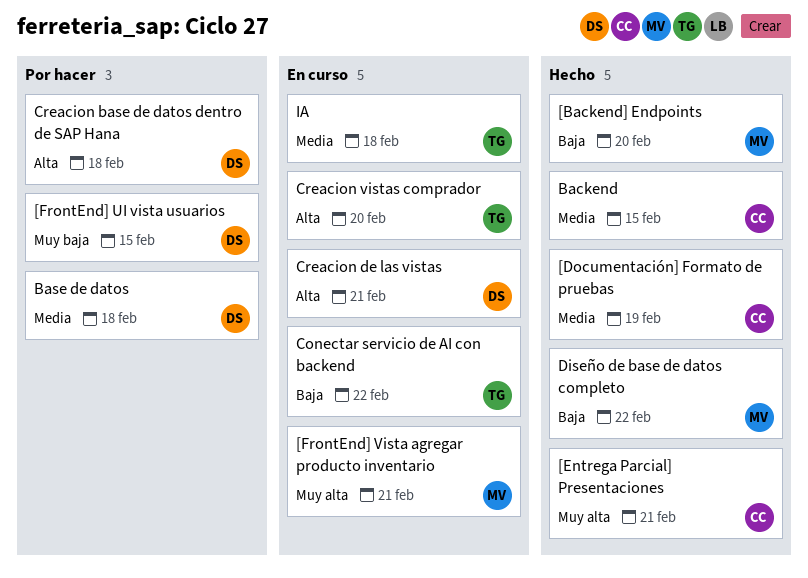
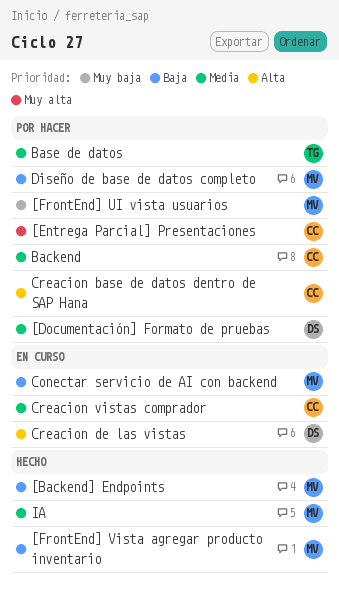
[Documentación] Formato de pruebas, status: Hecho -> Por hacer
[Documentación] Formato de pruebas, owner: CC -> DS
[Entrega Parcial] Presentaciones, status: Hecho -> Por hacer
[FrontEnd] UI vista usuarios, owner: DS -> MV
[FrontEnd] Vista agregar producto inventario, status: En curso -> Hecho
[FrontEnd] Vista agregar producto inventario, priority: Muy alta -> Baja
Backend, status: Hecho -> Por hacer
Base de datos, owner: DS -> TG
Conectar servicio de AI con backend, owner: TG -> MV
Creacion base de datos dentro de SAP Hana, owner: DS -> CC
Creacion vistas comprador, owner: TG -> CC
Creacion vistas comprador, priority: Alta -> Media
Diseño de base de datos completo, status: Hecho -> Por hacer
IA, status: En curso -> Hecho
IA, owner: TG -> MV

